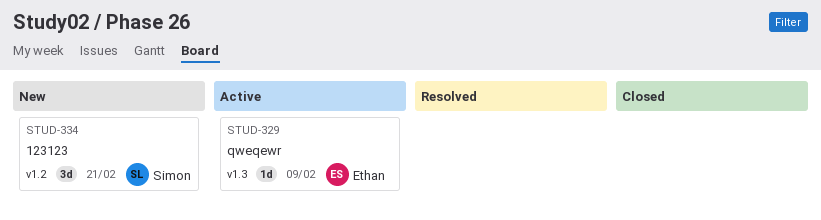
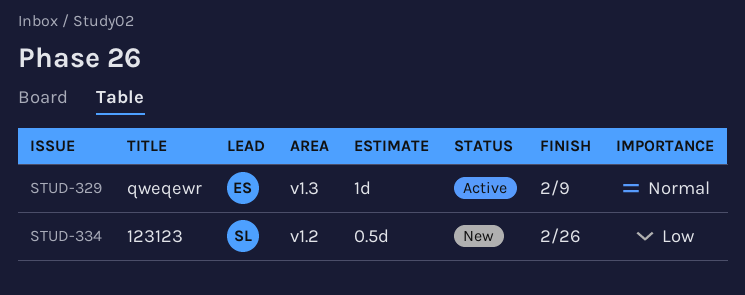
STUD-334, estimate: 3d -> 0.5d
STUD-334, due: Feb 21 -> Feb 26

